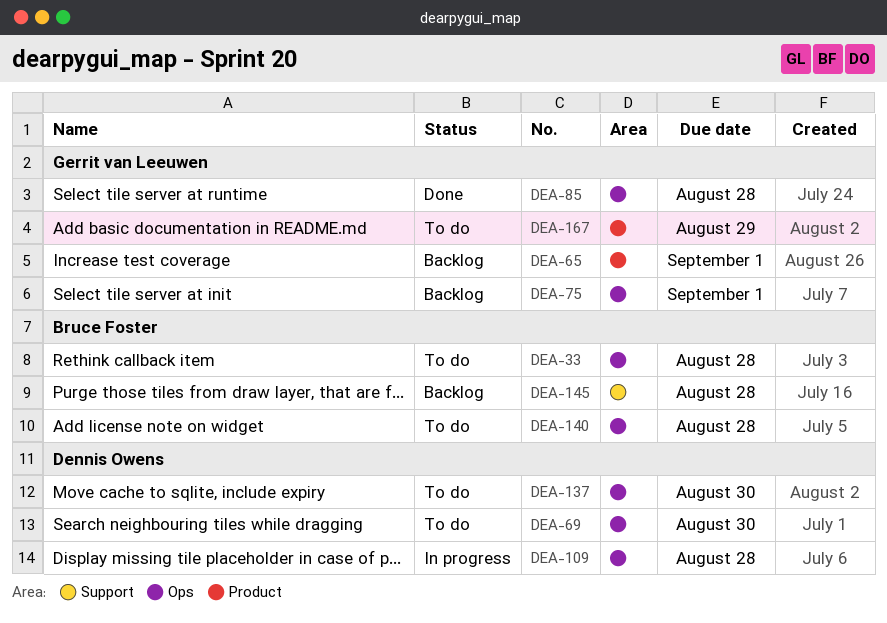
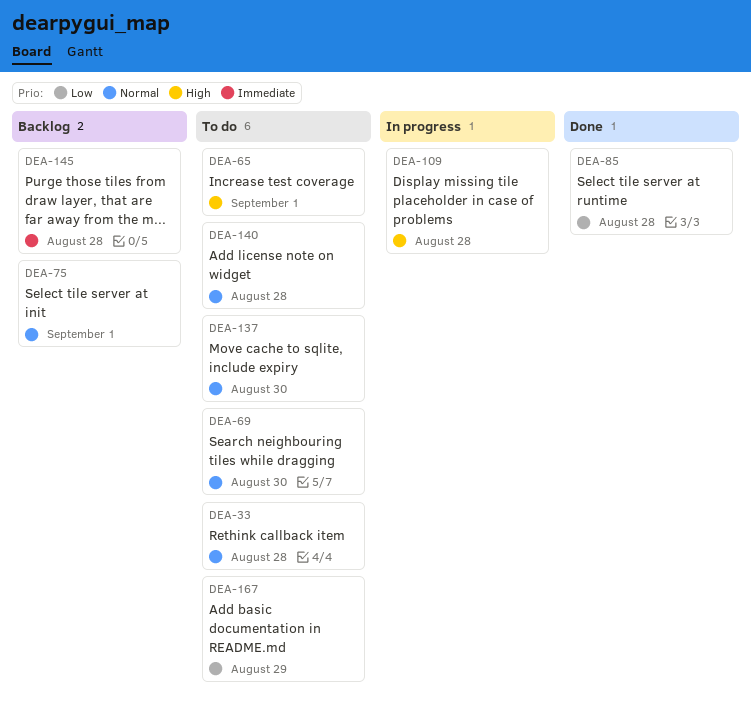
DEA-65, status: Backlog -> To do

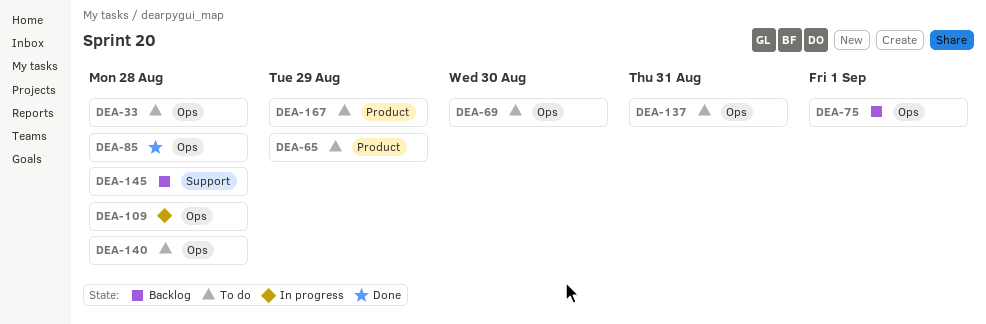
DEA-65, due: Sep 1 -> Aug 29
DEA-137, due: Aug 30 -> Aug 31

